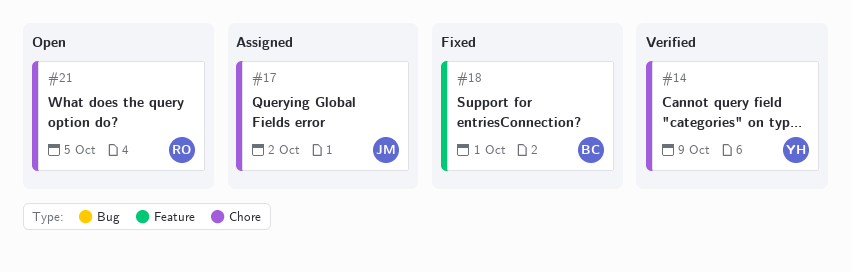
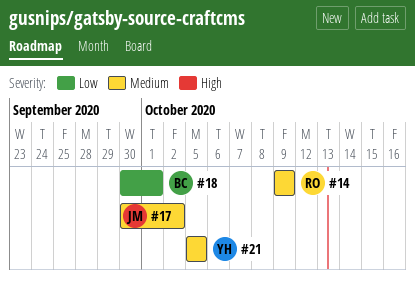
#14, owner: YH -> RO
#21, owner: RO -> YH

